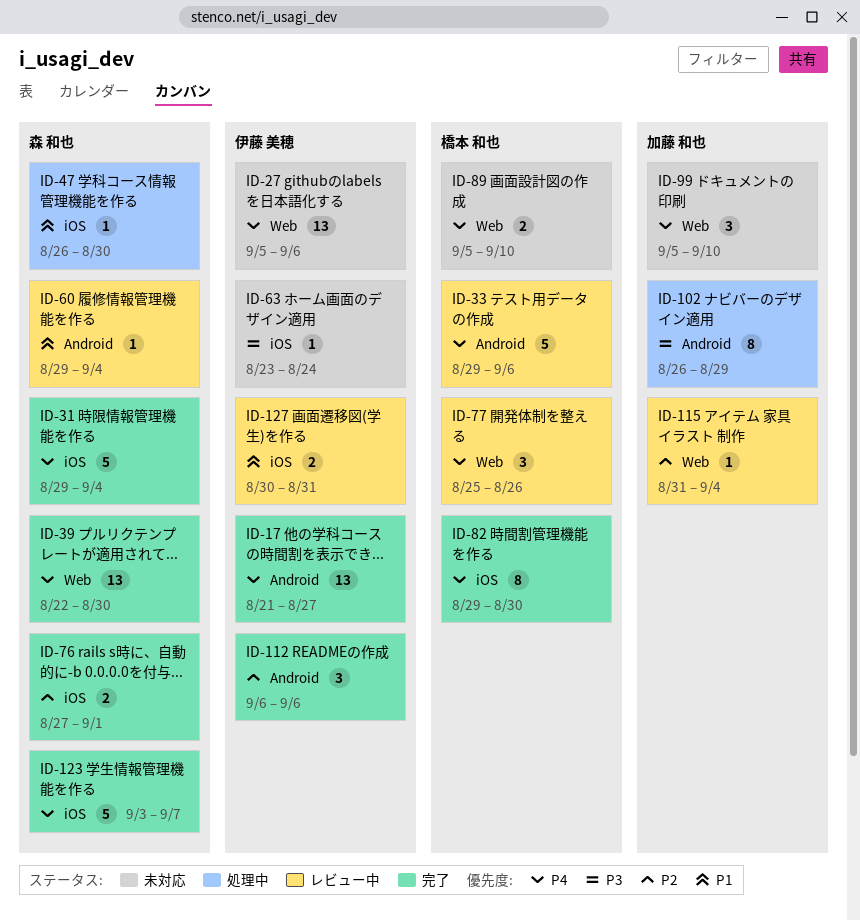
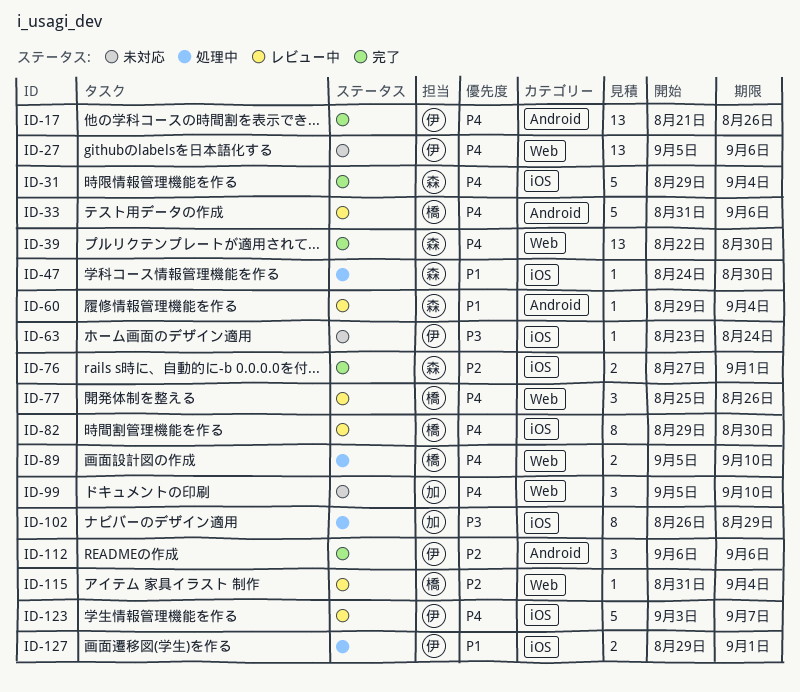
ID-17, due: Aug 27 -> Aug 26
ID-33, start: Aug 29 -> Aug 31
ID-47, start: Aug 26 -> Aug 24
ID-82, status: 完了 -> レビュー中
ID-89, status: 未対応 -> 処理中
ID-102, label: Android -> iOS
ID-115, owner: 加藤 和也 -> 橋本 和也
ID-123, status: 完了 -> レビュー中
ID-123, owner: 森 和也 -> 伊藤 美穂
ID-127, status: レビュー中 -> 処理中
ID-127, start: Aug 30 -> Aug 29
ID-127, due: Aug 31 -> Sep 1

